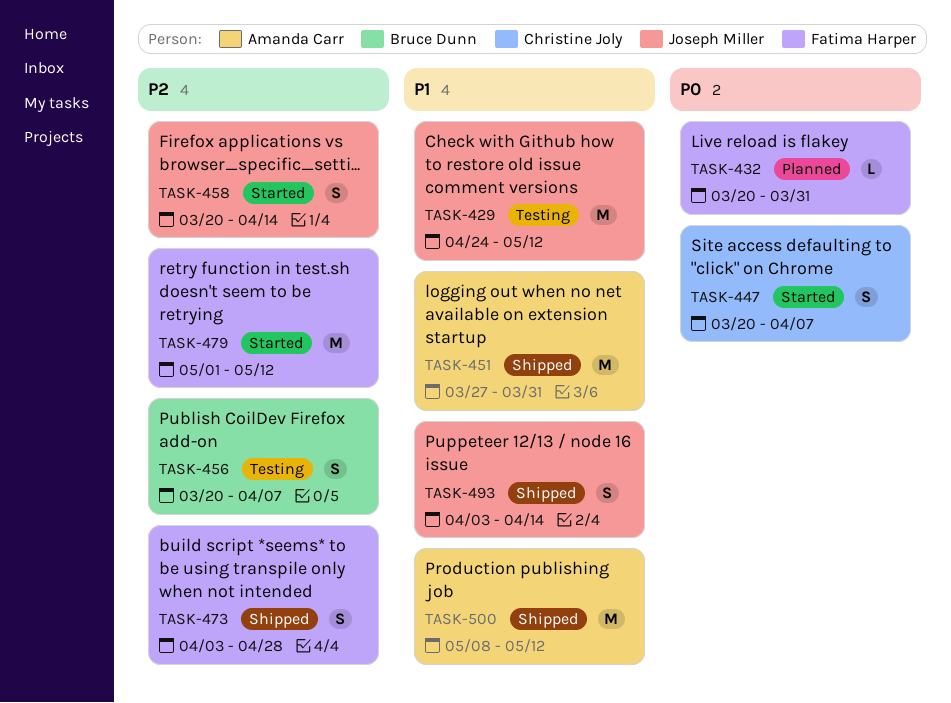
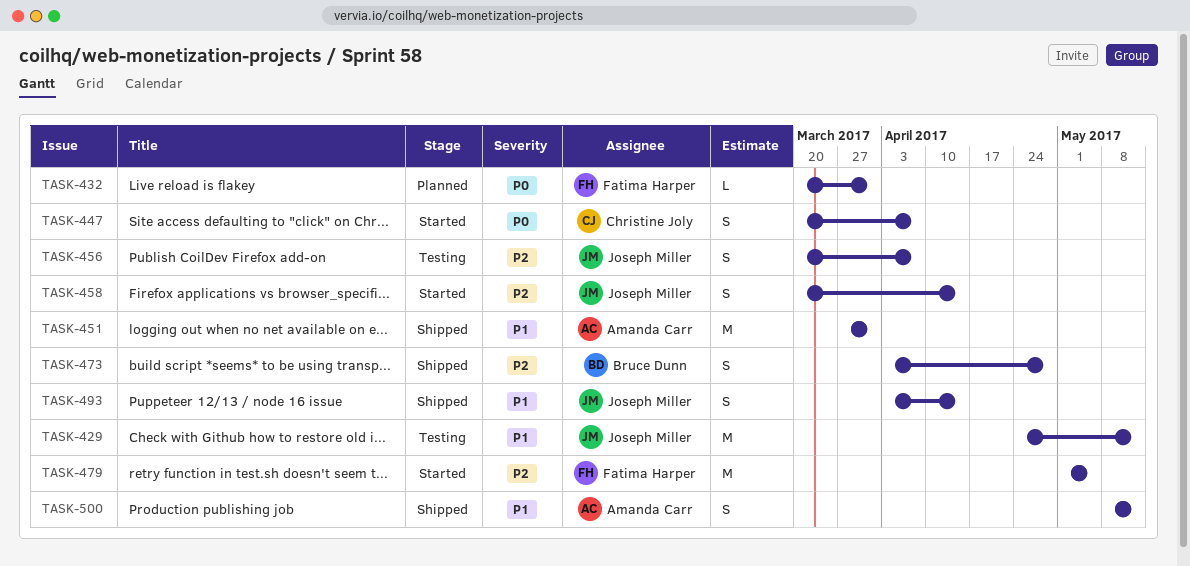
TASK-456, owner: Bruce Dunn -> Joseph Miller
TASK-473, owner: Fatima Harper -> Bruce Dunn
TASK-479, due: May 12 -> May 5
TASK-500, estimate: M -> S

